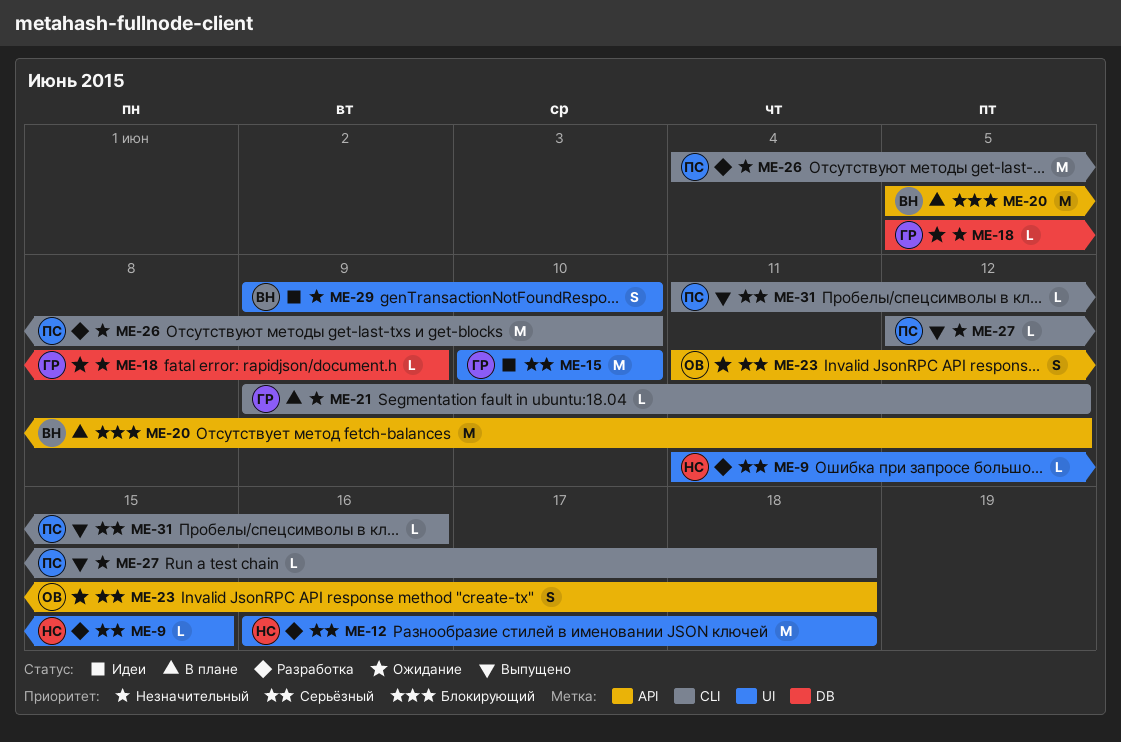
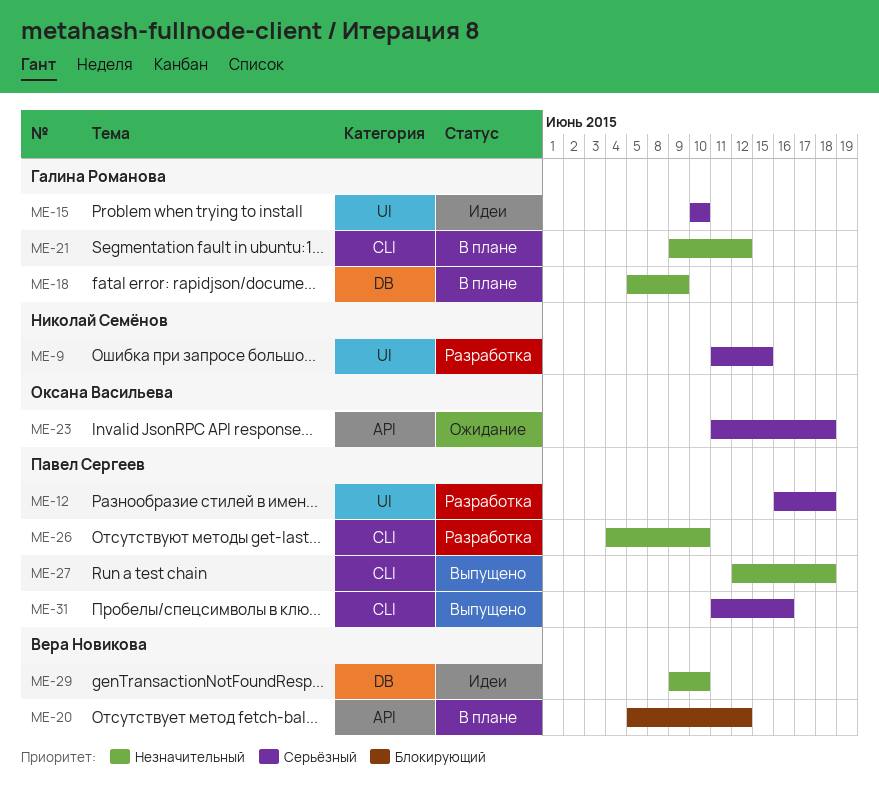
ME-12, owner: Николай Семёнов -> Павел Сергеев
ME-18, status: Ожидание -> В плане
ME-29, label: UI -> DB

